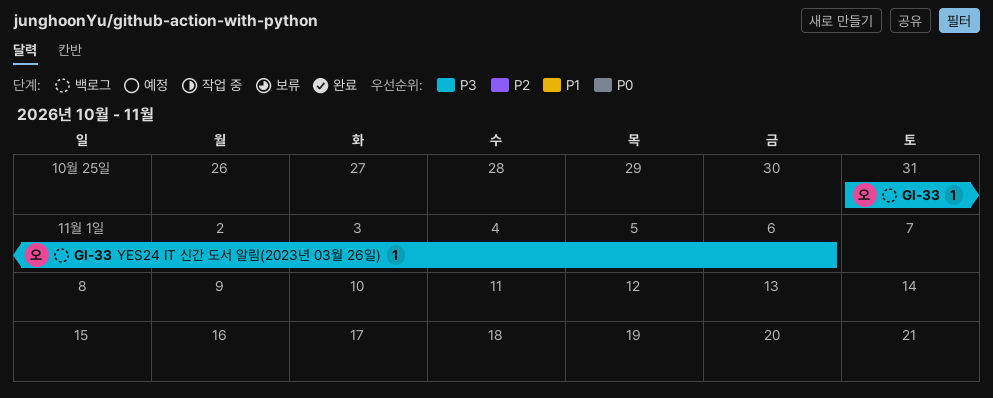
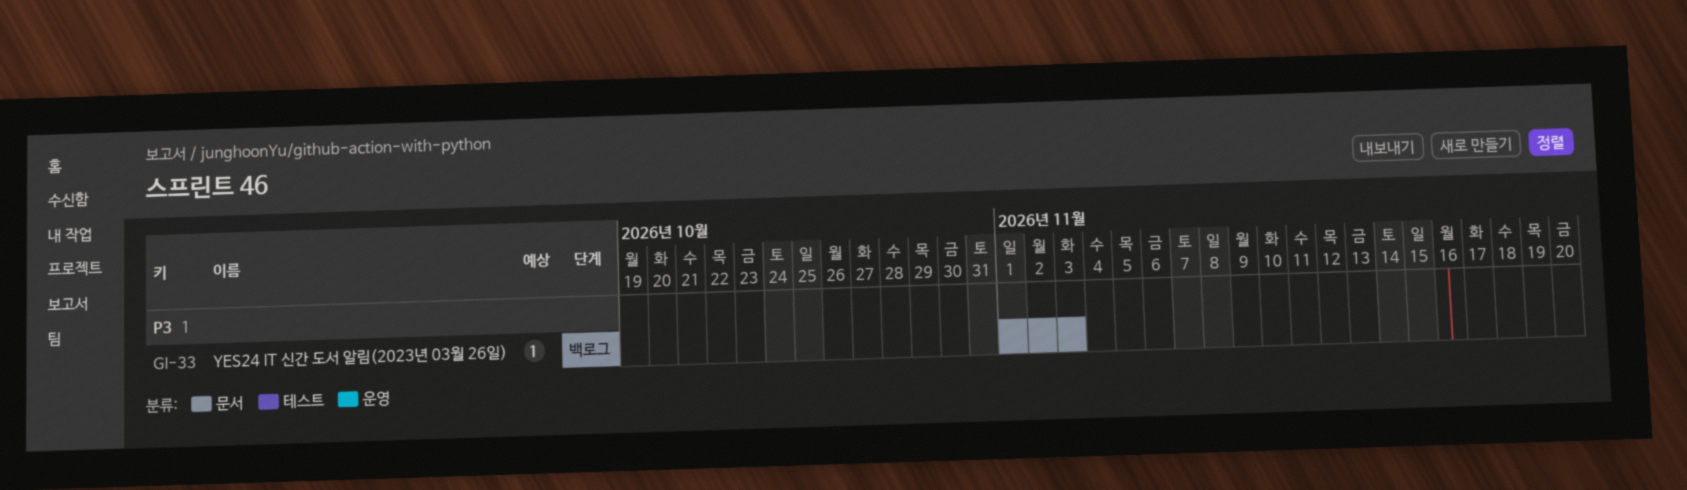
GI-33, start: Oct 31 -> Nov 1
GI-33, due: Nov 6 -> Nov 3

